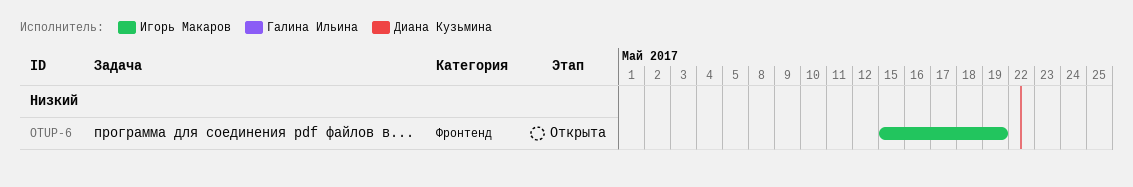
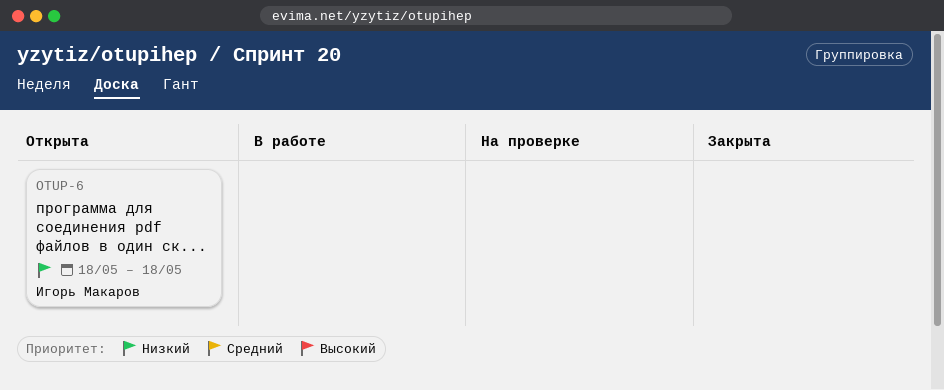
OTUP-6, start: May 15 -> May 18
OTUP-6, due: May 19 -> May 18

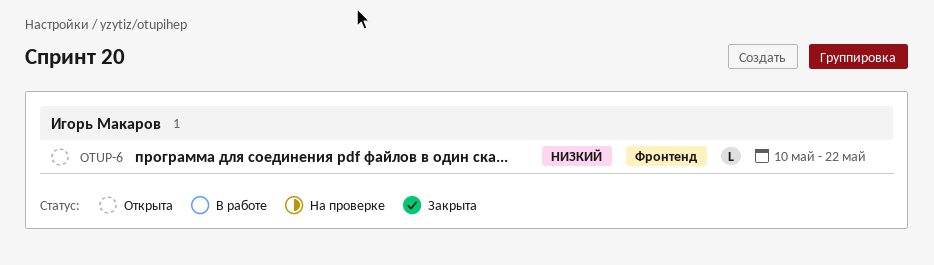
OTUP-6, start: May 18 -> May 10
OTUP-6, due: May 18 -> May 22

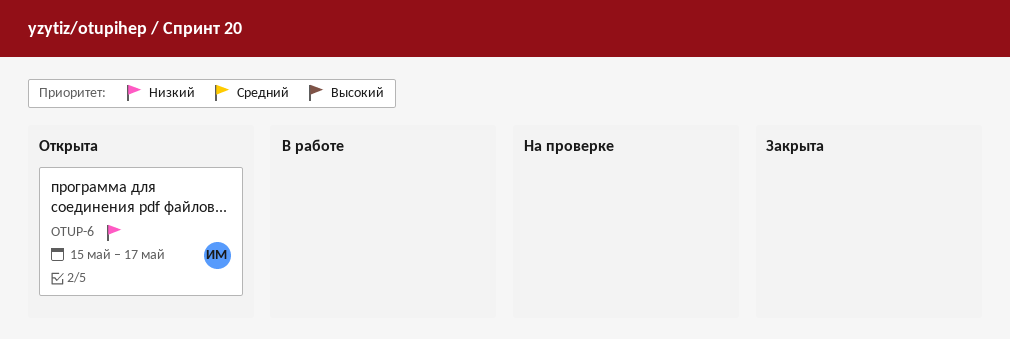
OTUP-6, start: May 10 -> May 15
OTUP-6, due: May 22 -> May 17

